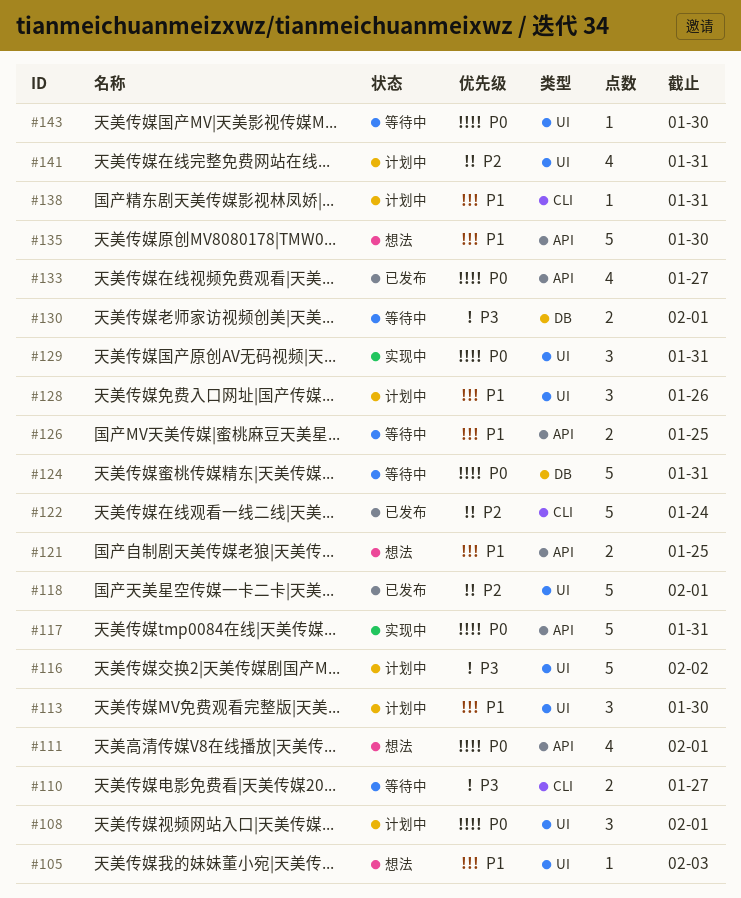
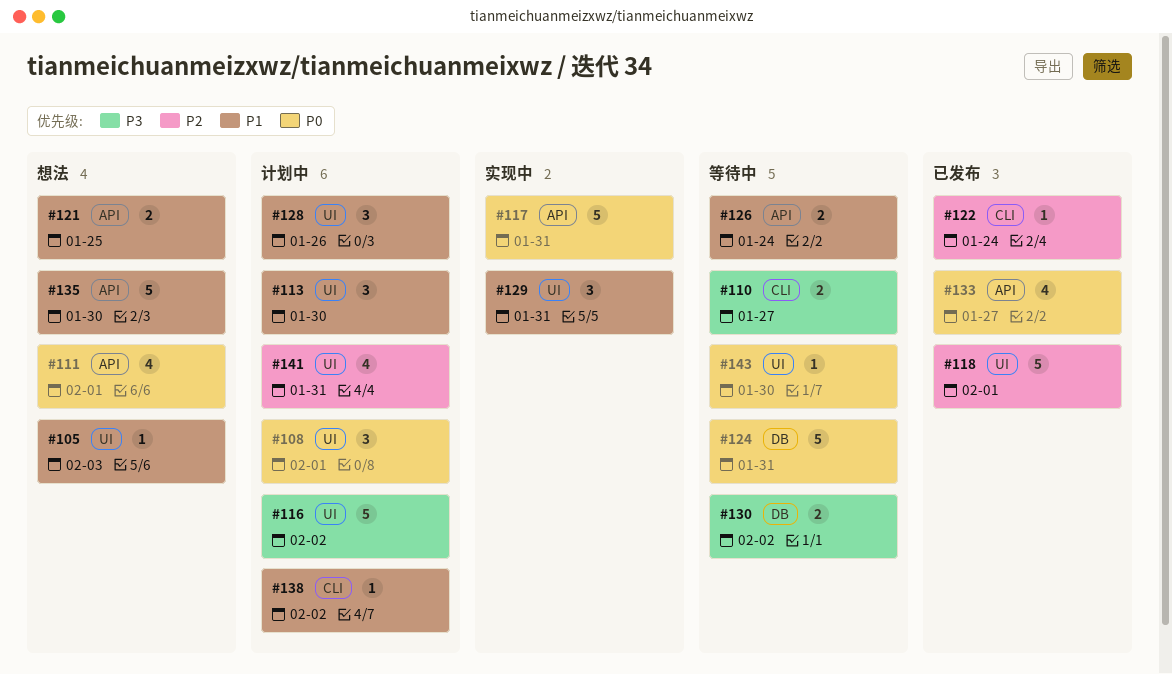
#122, estimate: 5 -> 1
#126, due: Jan 25 -> Jan 24
#129, priority: P0 -> P1
#130, due: Feb 1 -> Feb 2
#138, due: Jan 31 -> Feb 2

